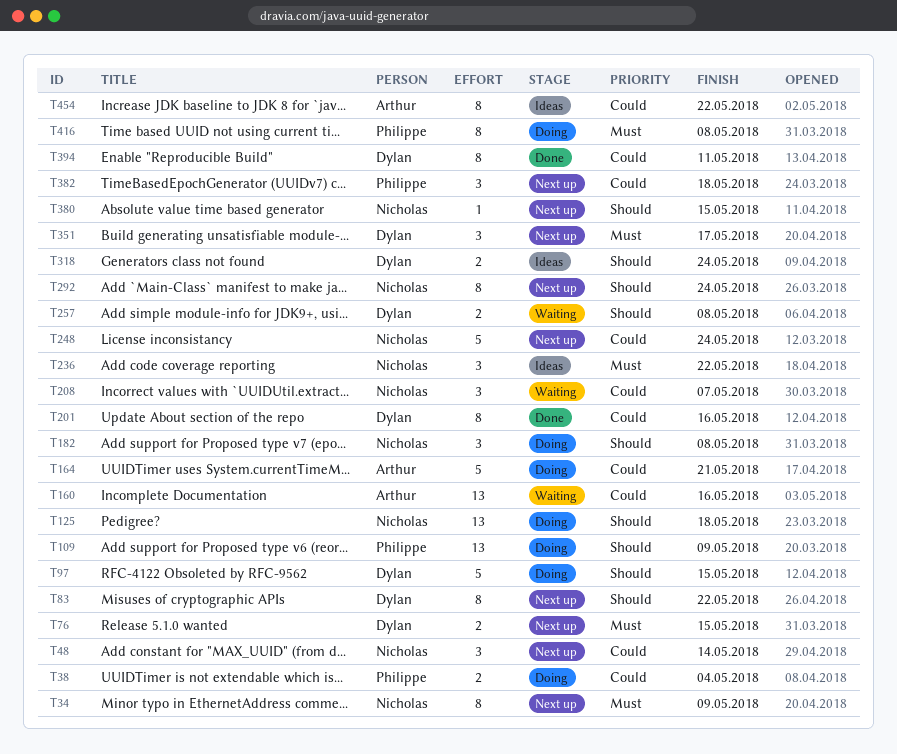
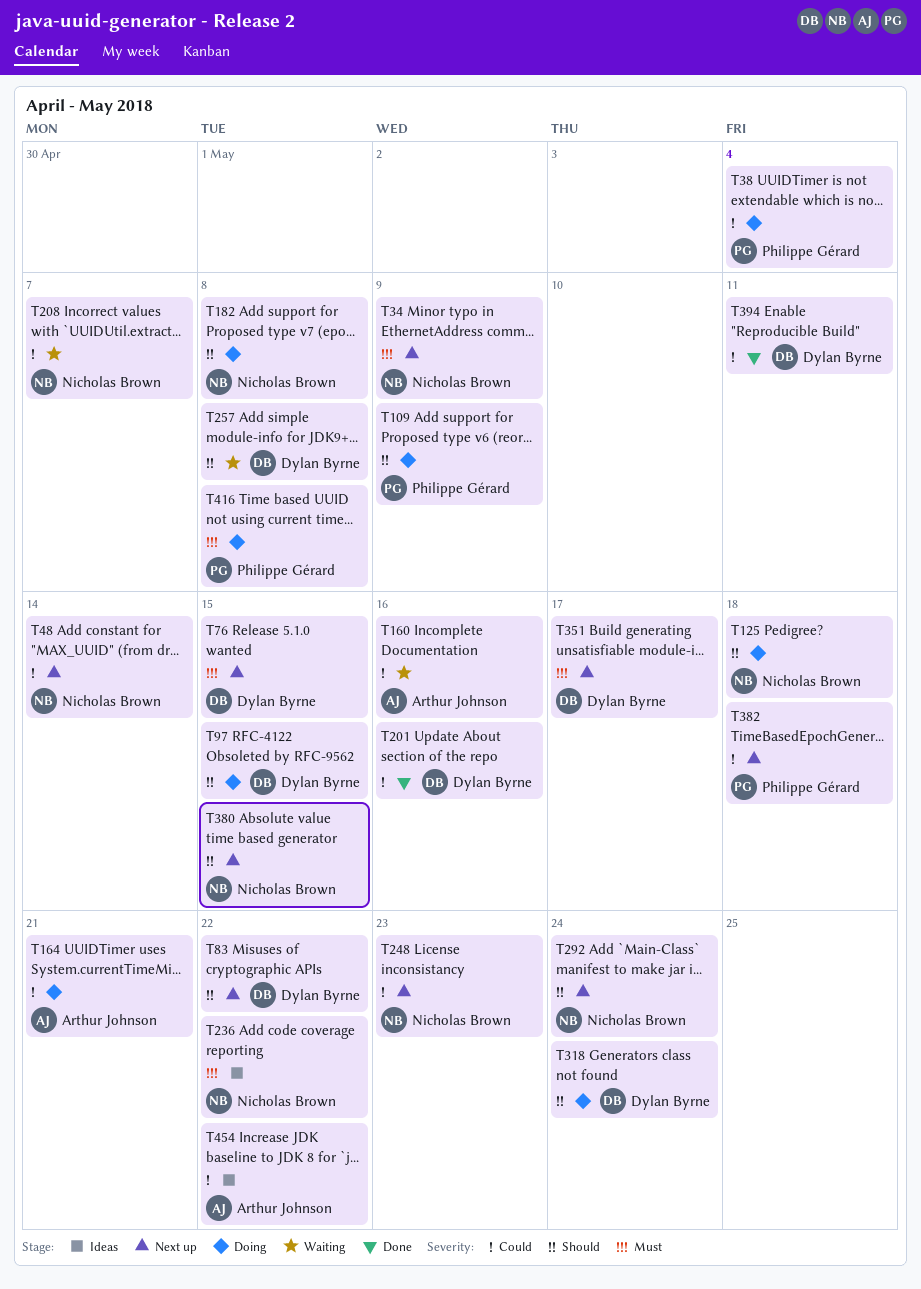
T248, due: May 24 -> May 23
T318, status: Ideas -> Doing

